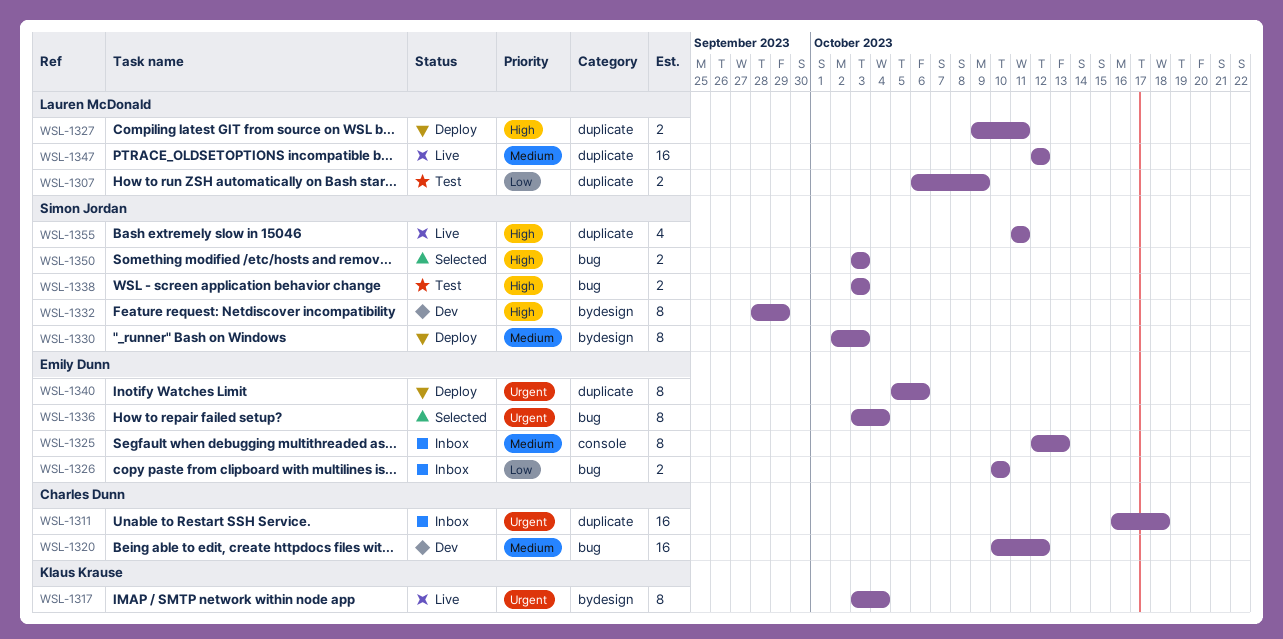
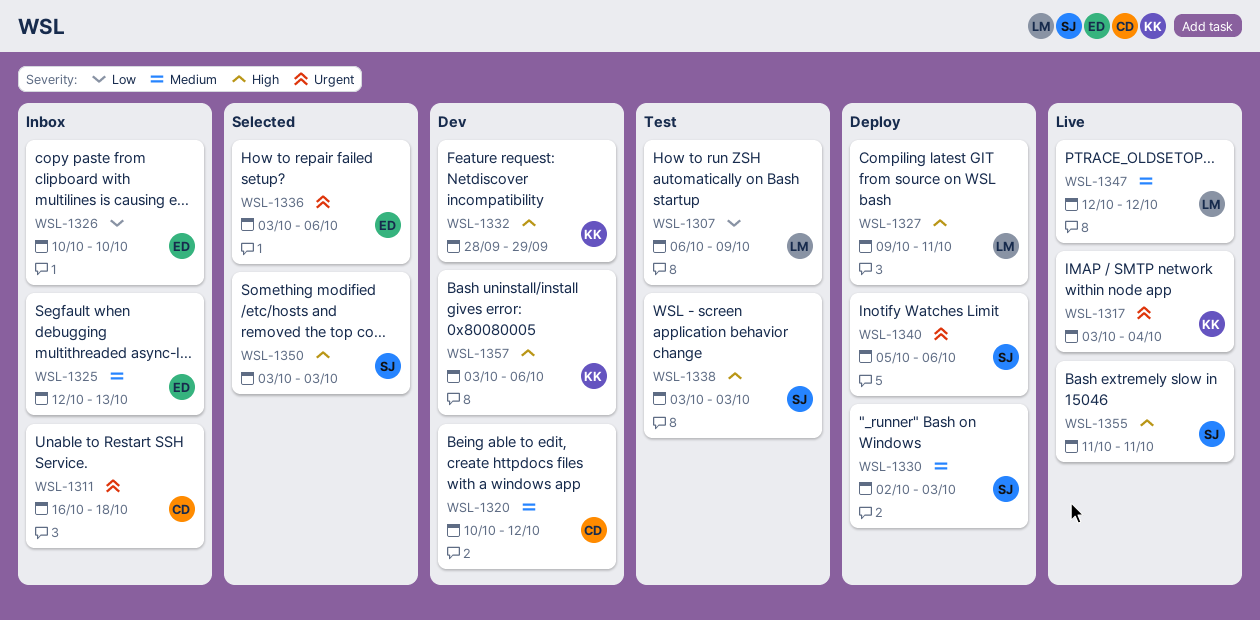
WSL-1332, owner: Simon Jordan -> Klaus Krause
WSL-1336, due: Oct 4 -> Oct 6
WSL-1340, owner: Emily Dunn -> Simon Jordan
WSL-1357: none -> present

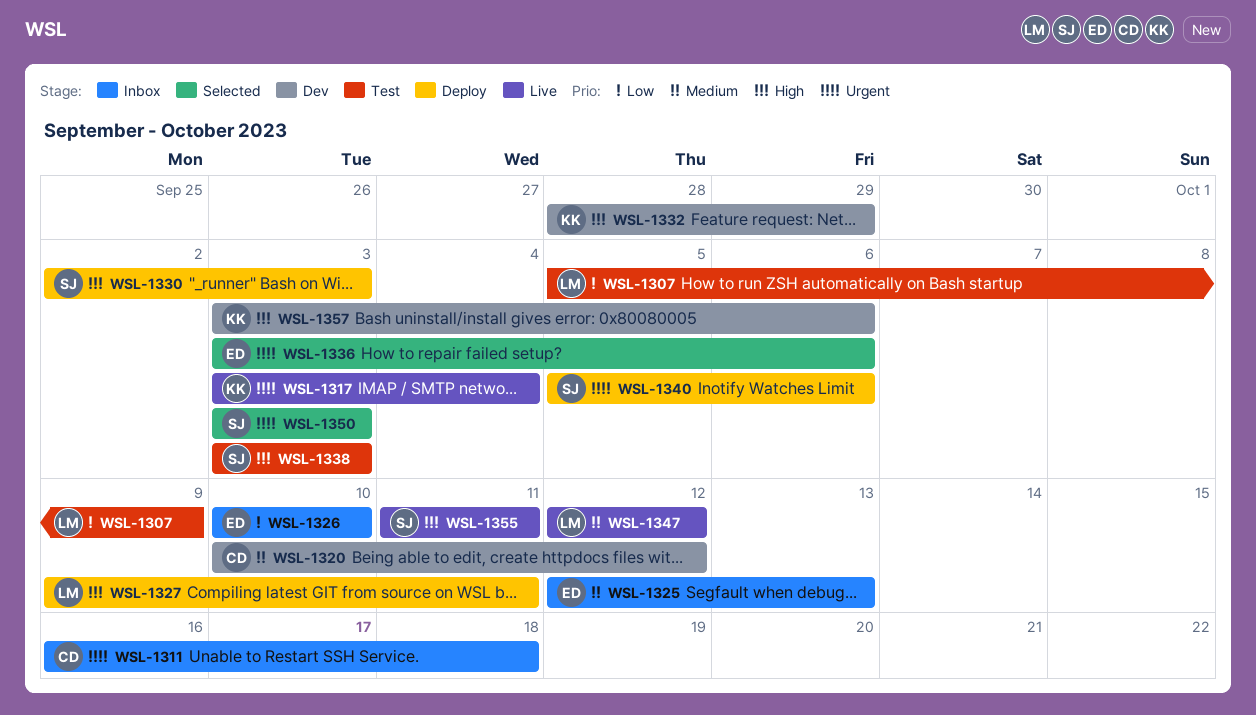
WSL-1307, start: Oct 6 -> Oct 5
WSL-1330, priority: Medium -> High
WSL-1350, priority: High -> Urgent

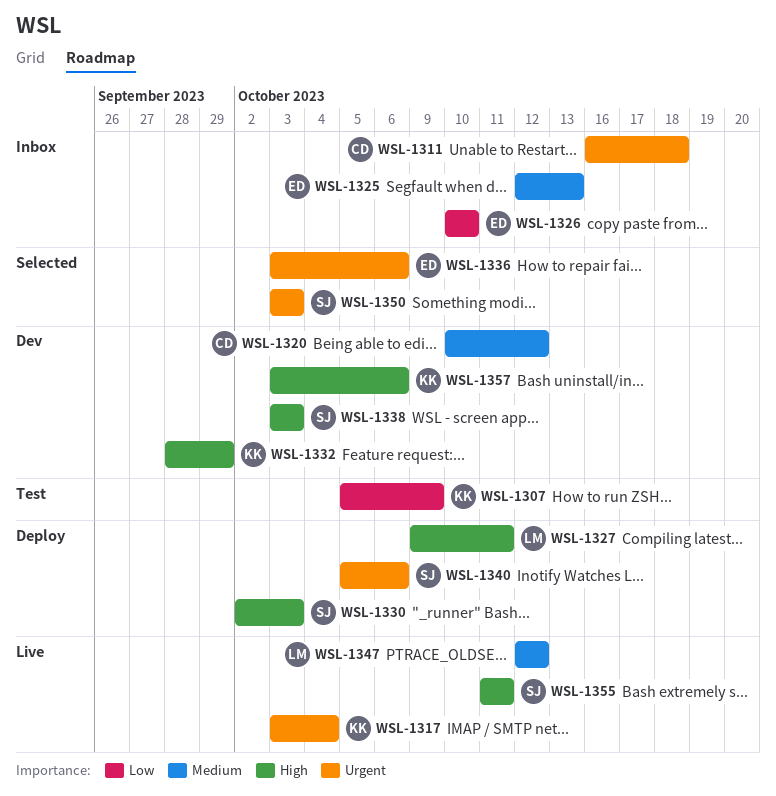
WSL-1307, owner: LM -> KK
WSL-1338, status: Test -> Dev

